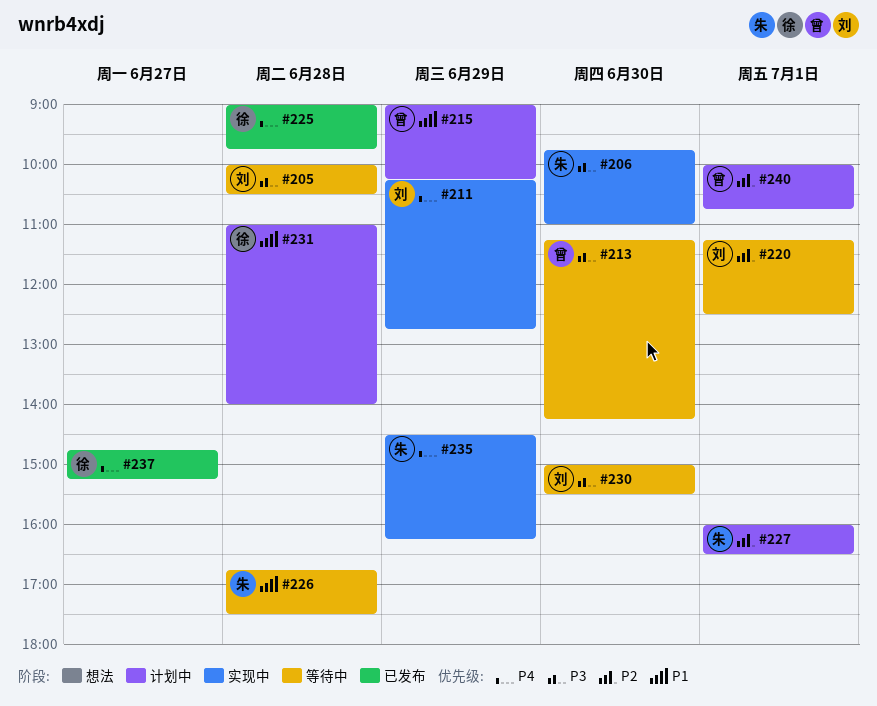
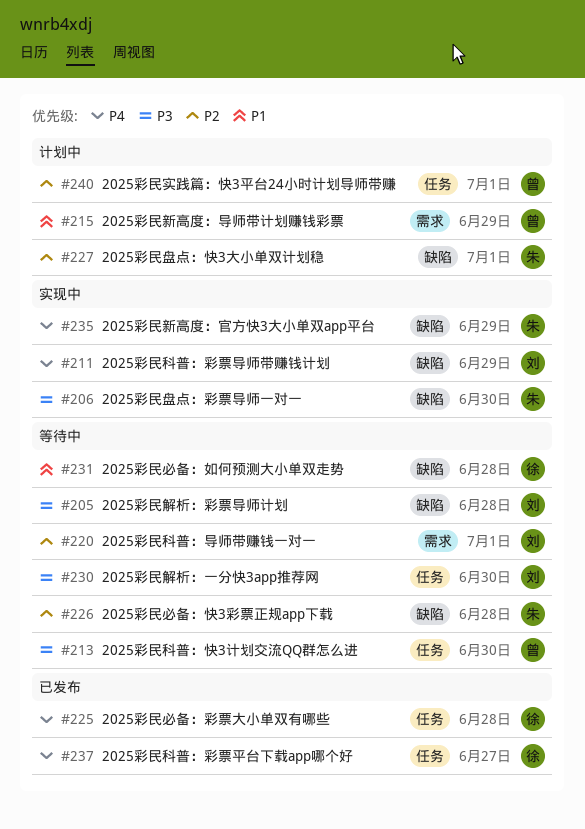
#226, priority: P1 -> P2
#231, status: 计划中 -> 等待中

